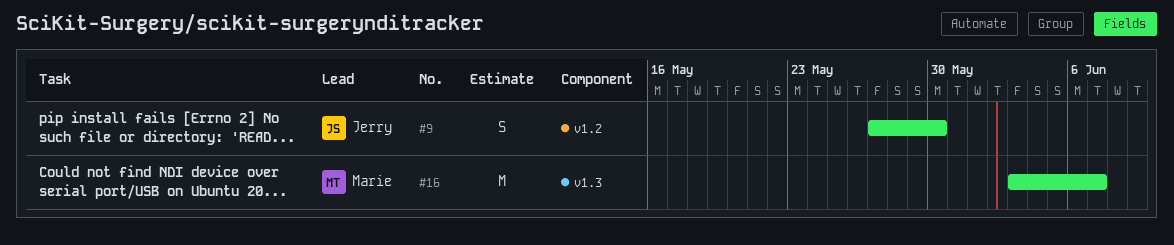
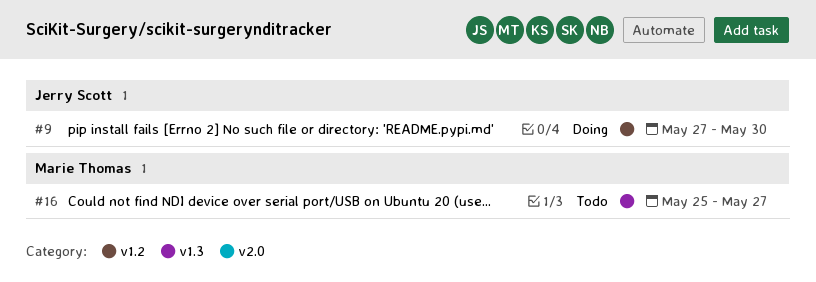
#16, start: Jun 3 -> May 25
#16, due: Jun 7 -> May 27

